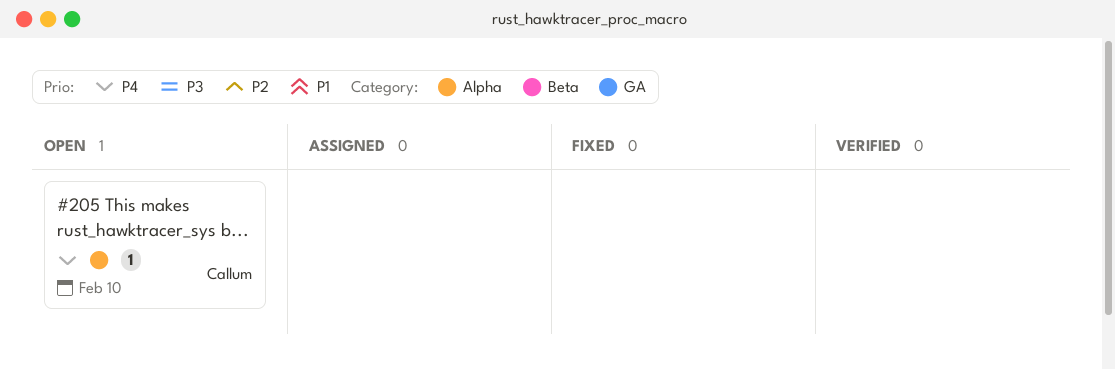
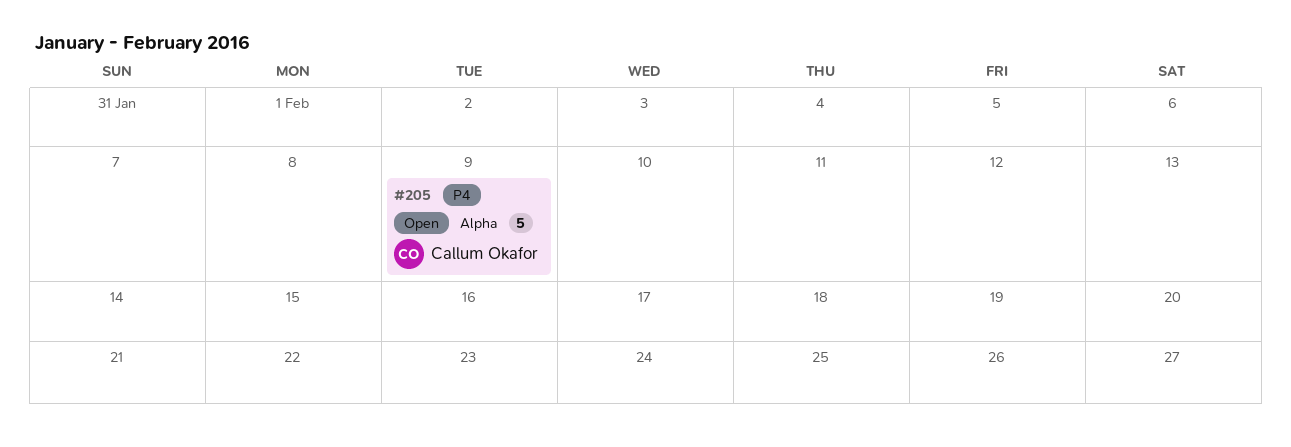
#205, estimate: 1 -> 5
#205, due: Feb 10 -> Feb 9

